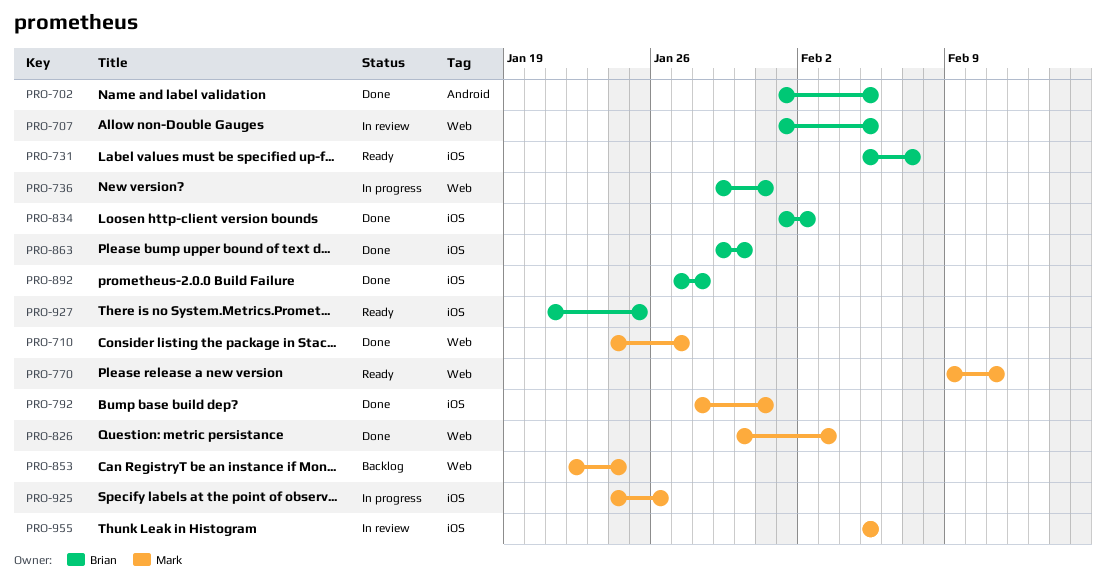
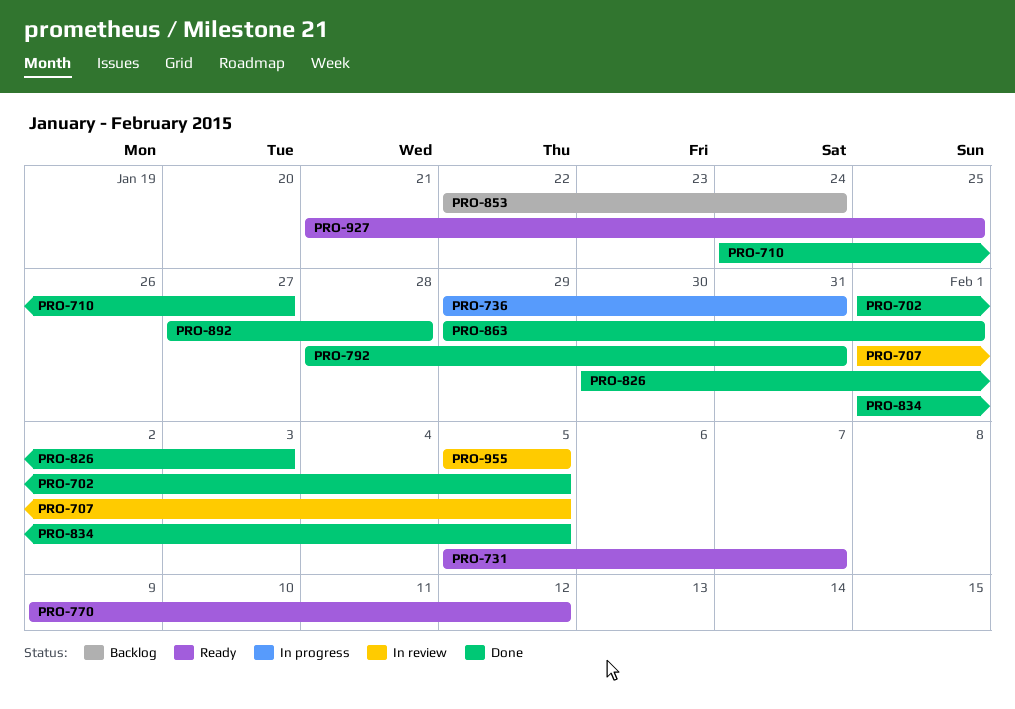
PRO-770, due: Feb 11 -> Feb 12
PRO-834, due: Feb 2 -> Feb 5
PRO-863, due: Jan 30 -> Feb 1
PRO-925: present -> none

